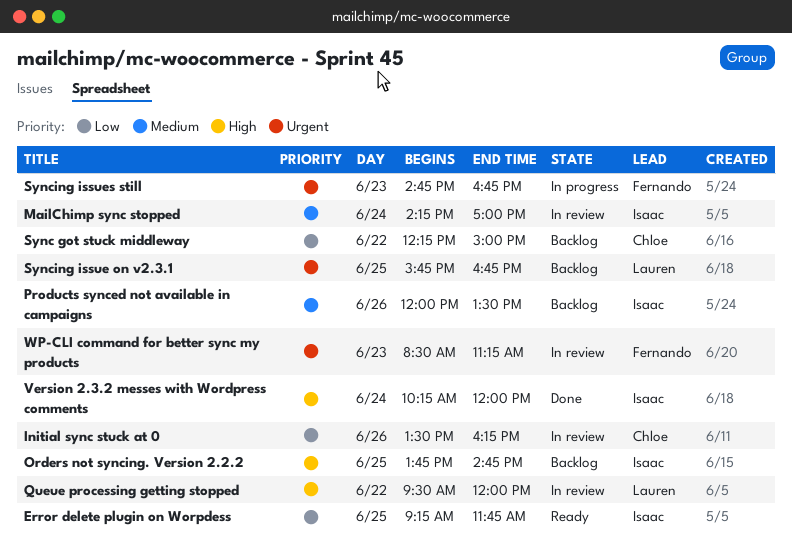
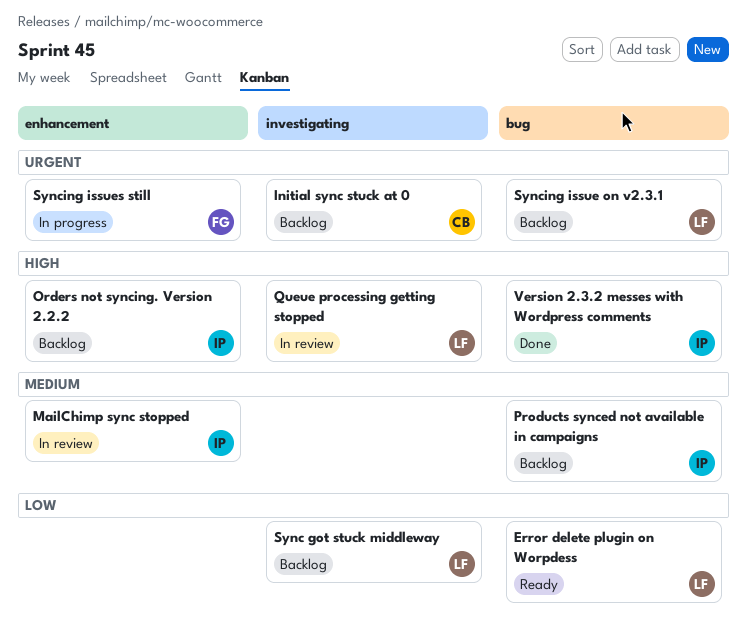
Error delete plugin on Worpdess, owner: Isaac -> Lauren
Initial sync stuck at 0, status: In review -> Backlog
Initial sync stuck at 0, priority: Low -> Urgent
Sync got stuck middleway, owner: Chloe -> Lauren
WP-CLI command for better sync my products: present -> none

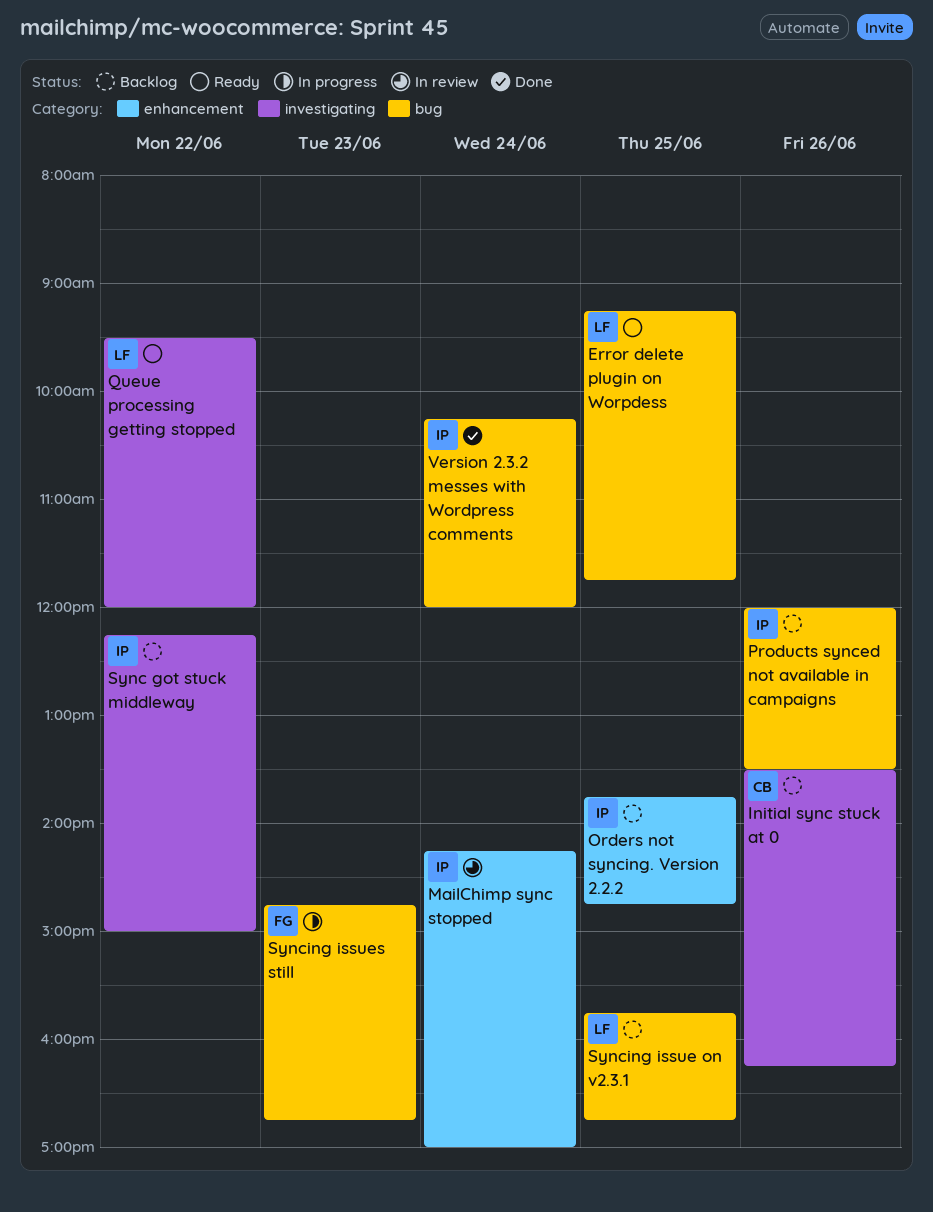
Queue processing getting stopped, status: In review -> Ready
Sync got stuck middleway, owner: LF -> IP
Syncing issues still, label: enhancement -> bug

